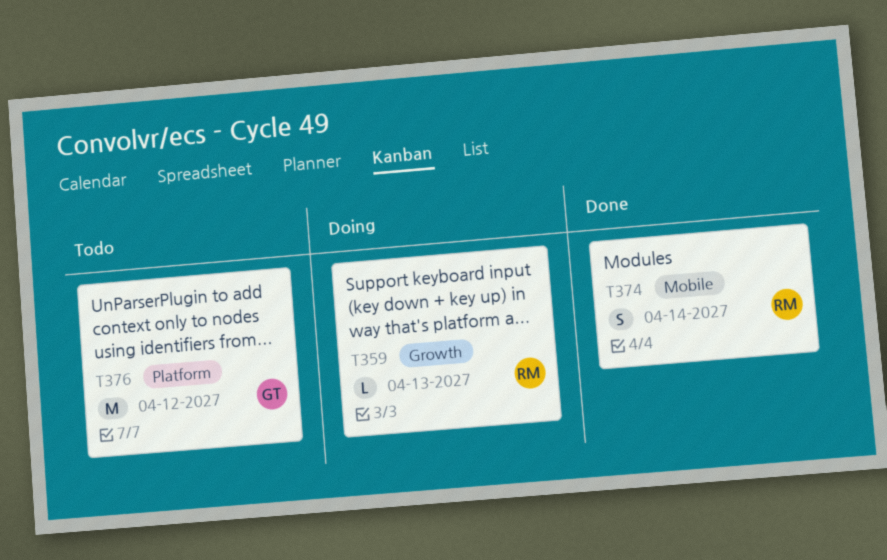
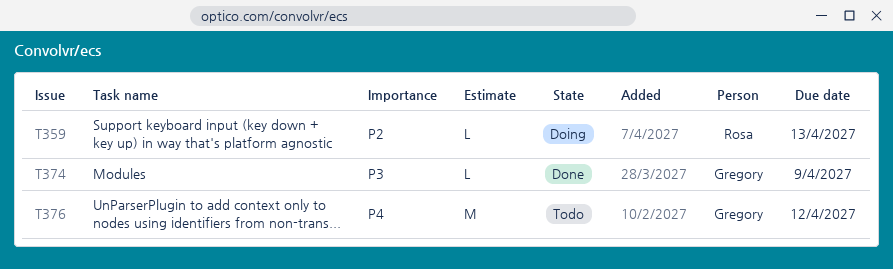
T374, owner: Rosa -> Gregory
T374, estimate: S -> L
T374, due: Apr 14 -> Apr 9

